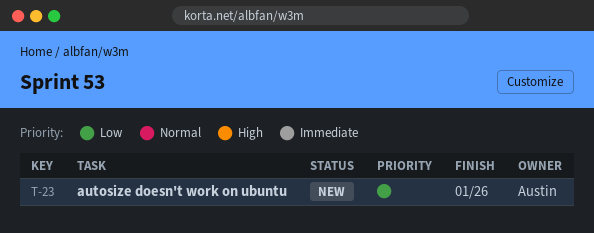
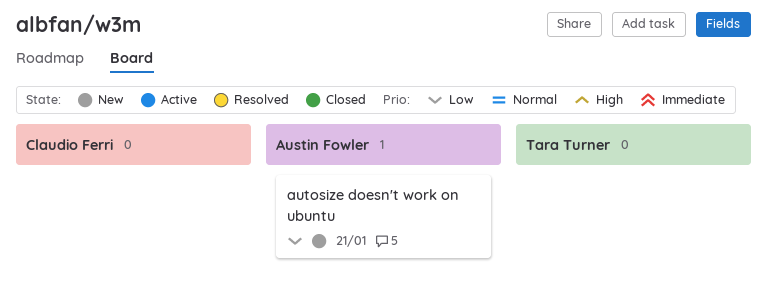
autosize doesn't work on ubuntu, due: Jan 26 -> Jan 21

